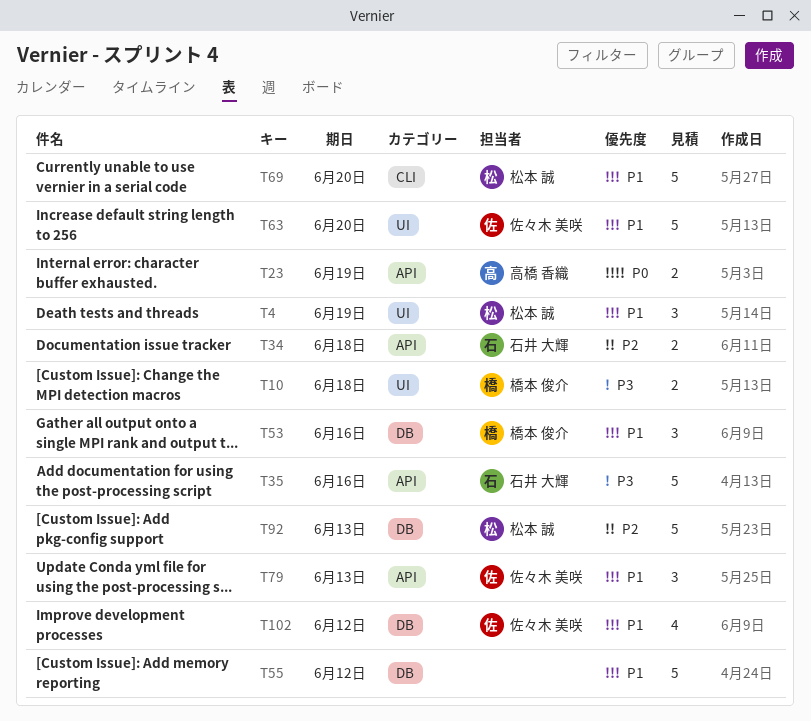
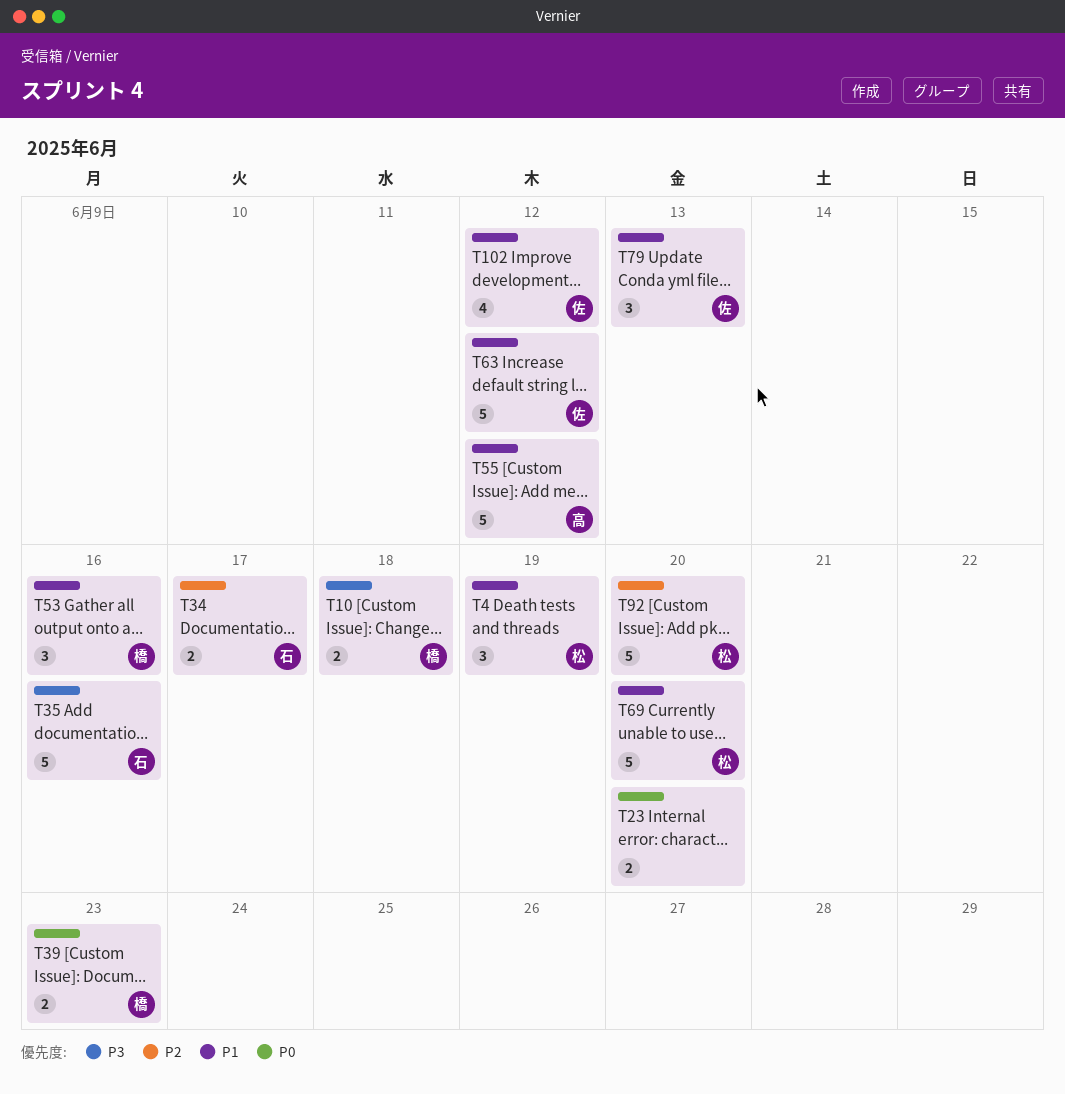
T23, owner: 高橋 香織 -> none
T23, due: Jun 19 -> Jun 20
T34, due: Jun 18 -> Jun 17
T39: none -> present
T55, owner: none -> 高橋 香織
T63, due: Jun 20 -> Jun 12
T92, due: Jun 13 -> Jun 20

